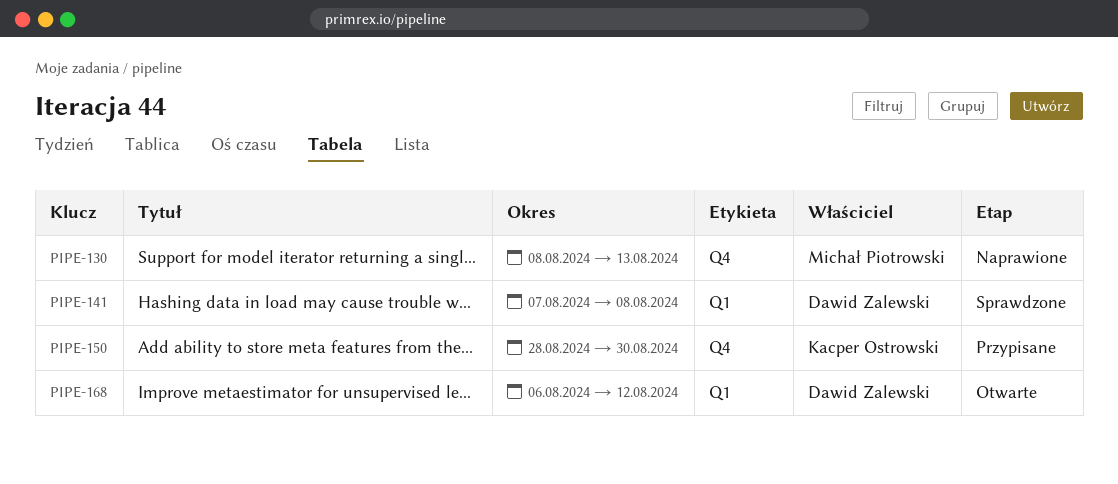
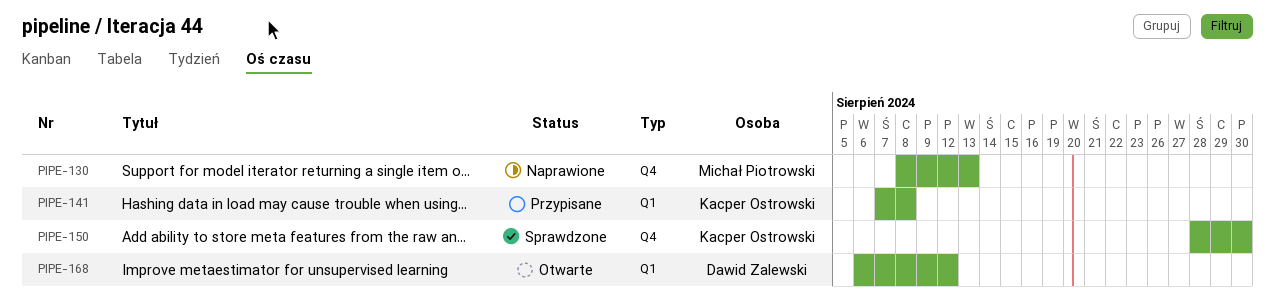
PIPE-141, status: Sprawdzone -> Przypisane
PIPE-141, owner: Dawid Zalewski -> Kacper Ostrowski
PIPE-150, status: Przypisane -> Sprawdzone

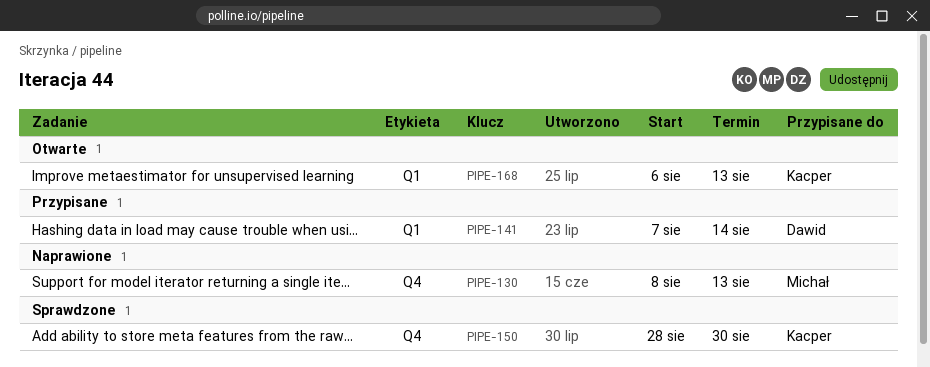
PIPE-141, owner: Kacper Ostrowski -> Dawid Zalewski
PIPE-141, due: Aug 8 -> Aug 14
PIPE-168, owner: Dawid Zalewski -> Kacper Ostrowski
PIPE-168, due: Aug 12 -> Aug 13

